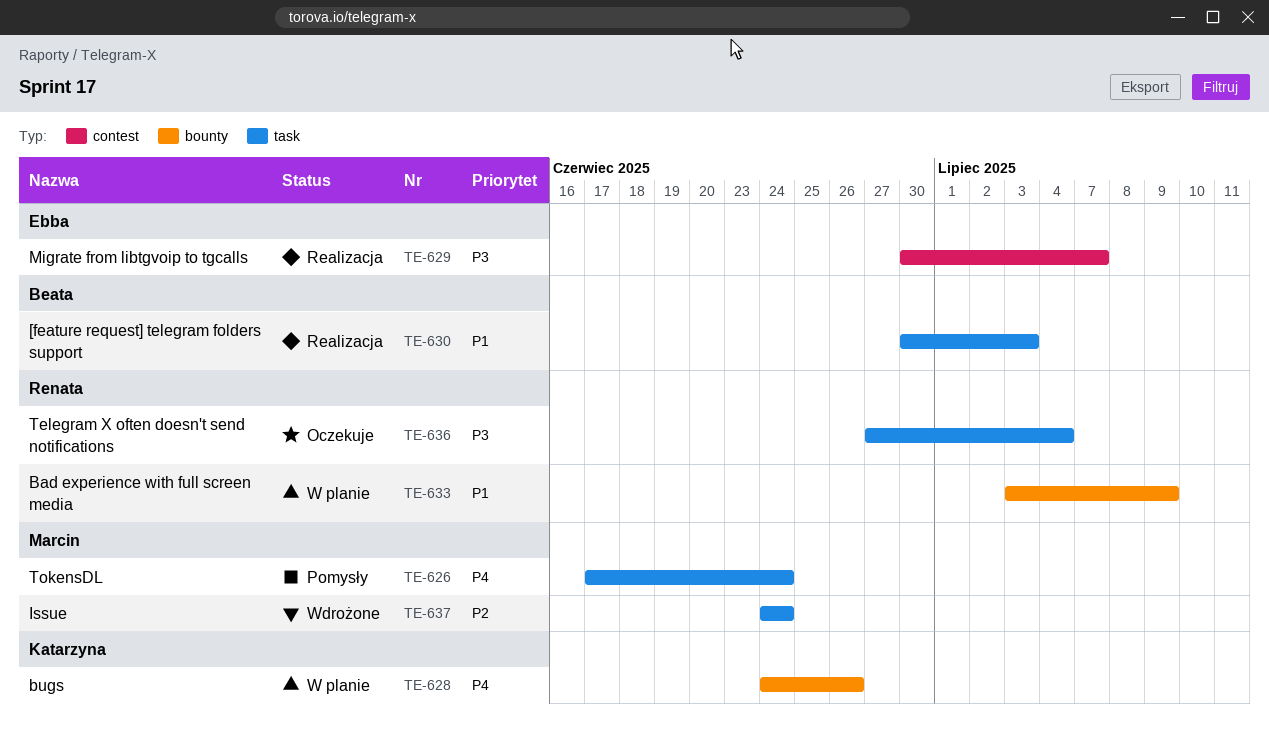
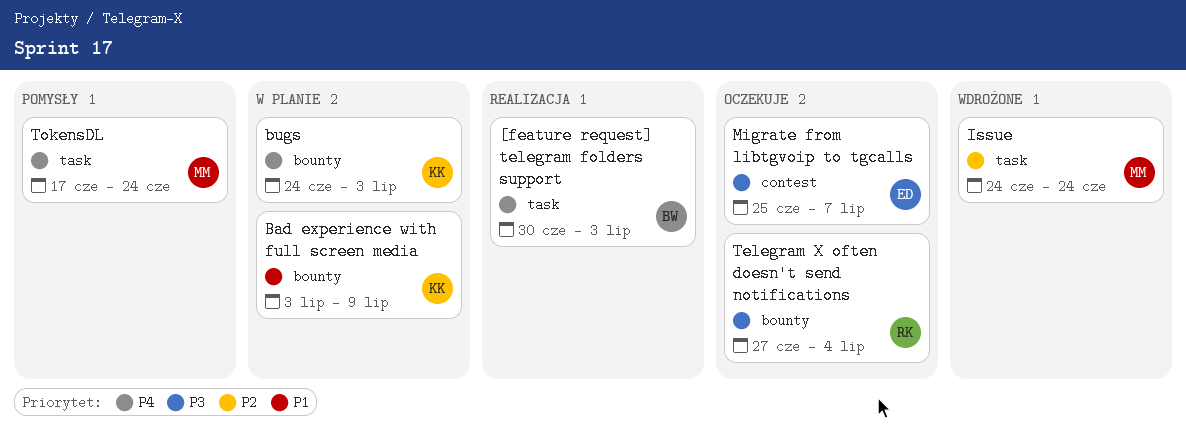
[feature request] telegram folders support, priority: P1 -> P4
Bad experience with full screen media, owner: Renata -> Katarzyna
bugs, due: Jun 26 -> Jul 3
Migrate from libtgvoip to tgcalls, status: Realizacja -> Oczekuje
Migrate from libtgvoip to tgcalls, start: Jun 30 -> Jun 25
Telegram X often doesn't send notifications, label: task -> bounty

